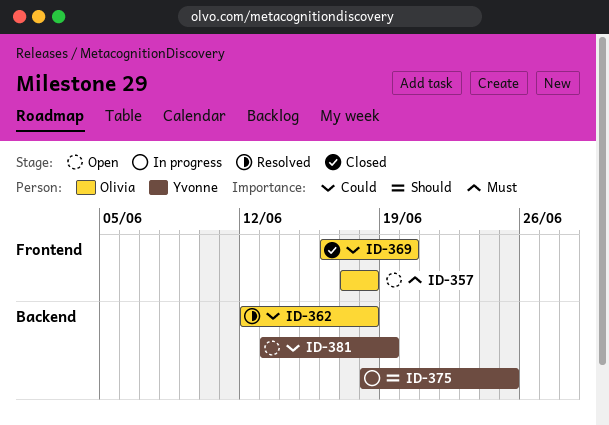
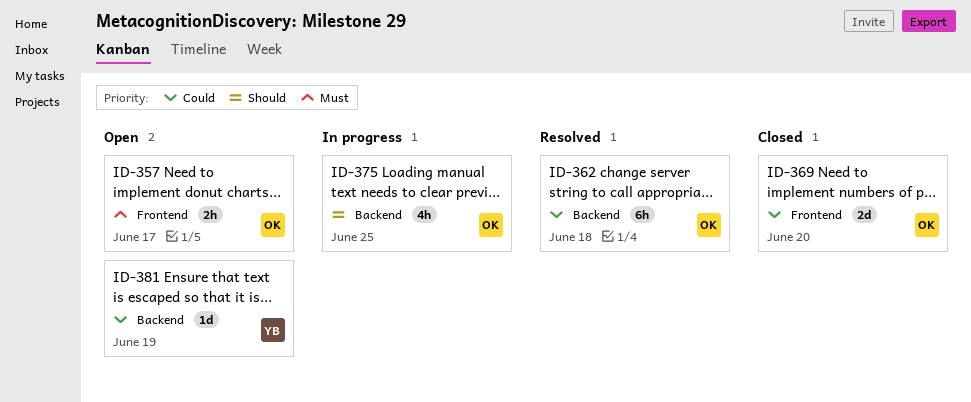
ID-357, due: Jun 18 -> Jun 17
ID-375, owner: Yvonne -> Olivia

